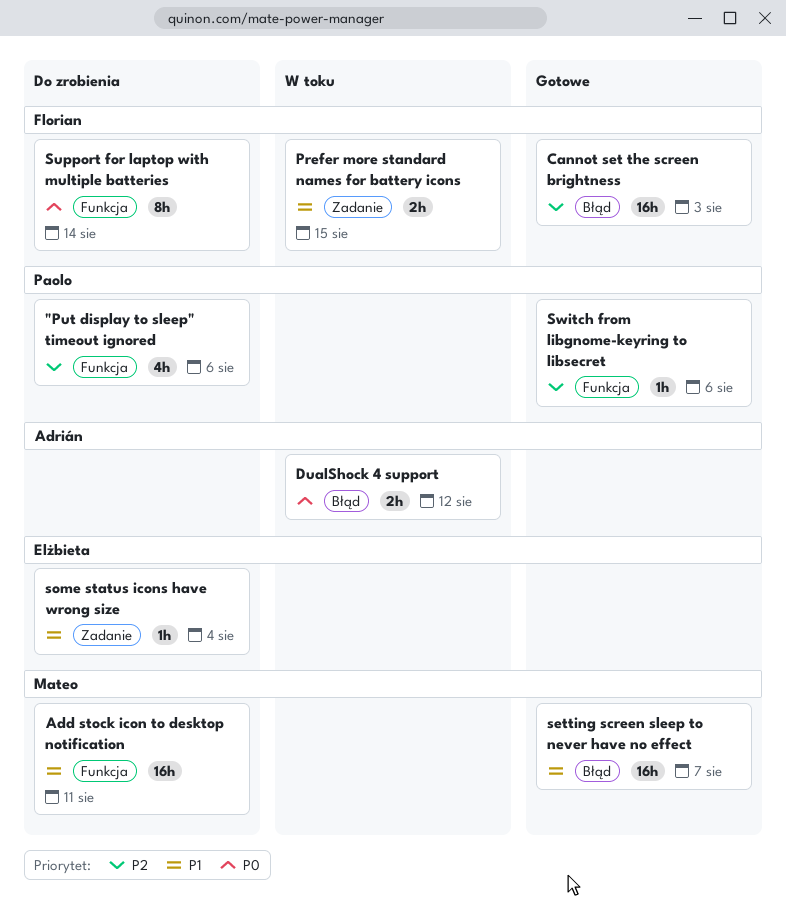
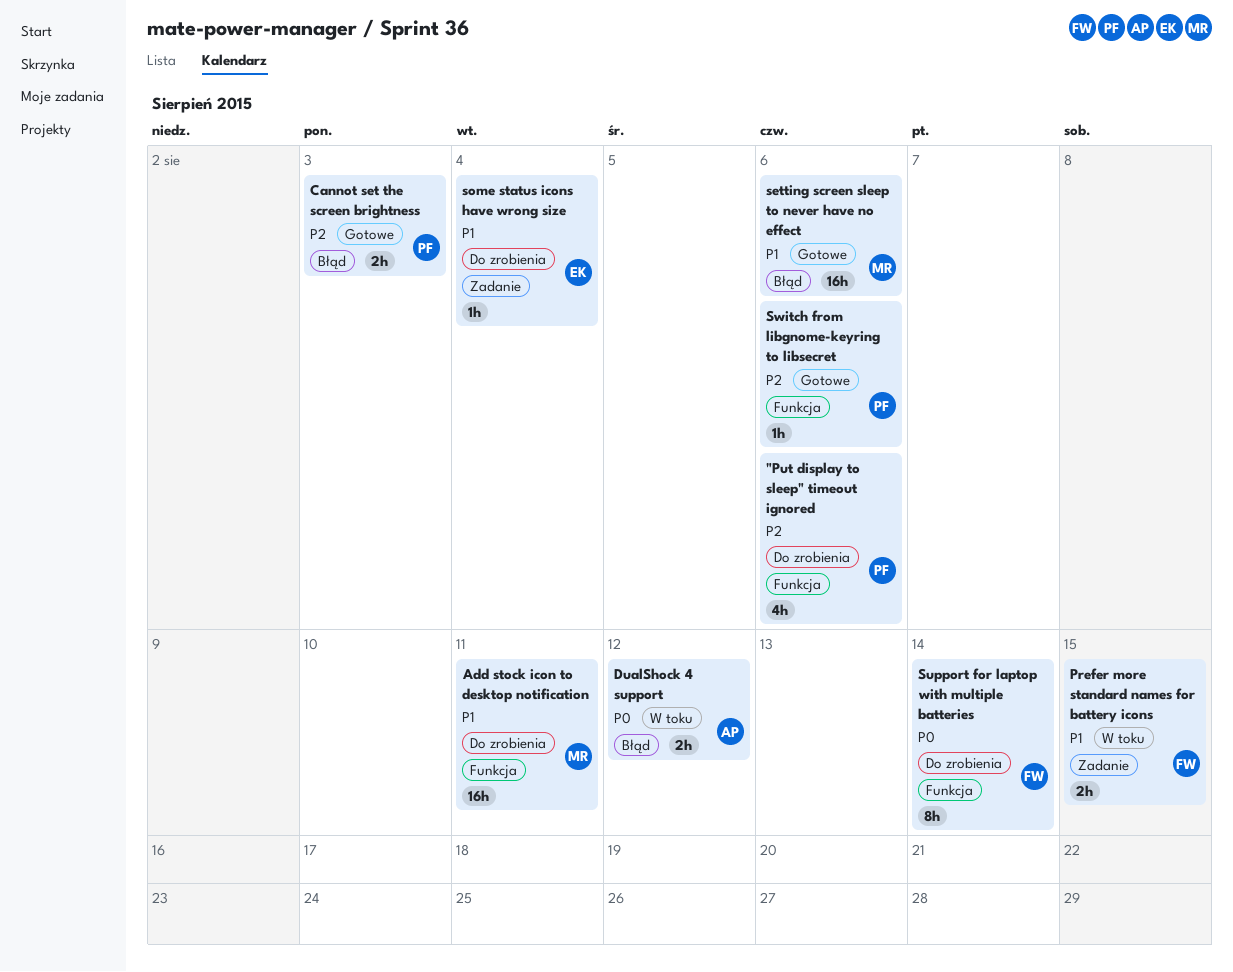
Cannot set the screen brightness, owner: Florian -> Paolo
Cannot set the screen brightness, estimate: 16h -> 2h
setting screen sleep to never have no effect, due: Aug 7 -> Aug 6

